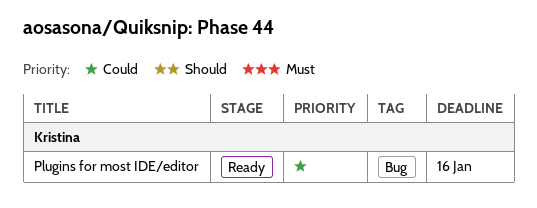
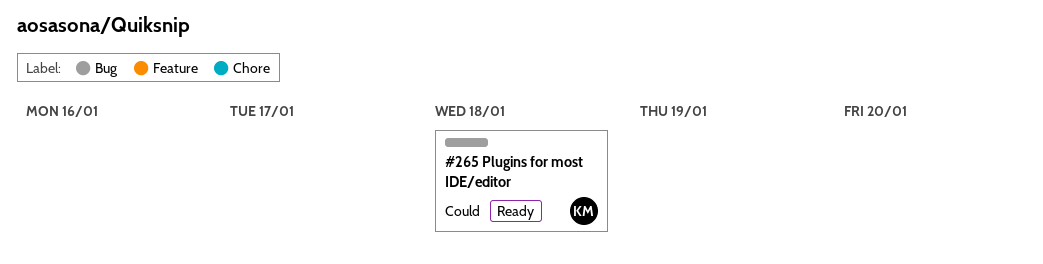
Plugins for most IDE/editor, due: Jan 16 -> Jan 18

